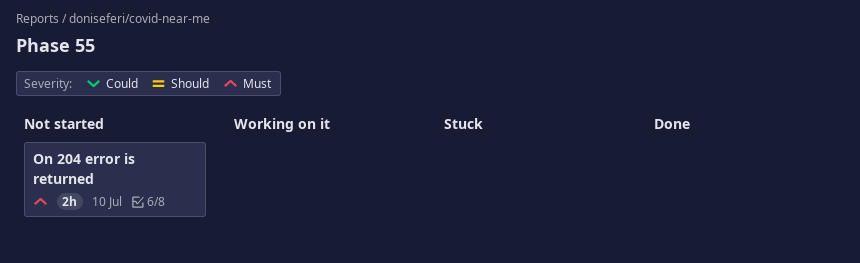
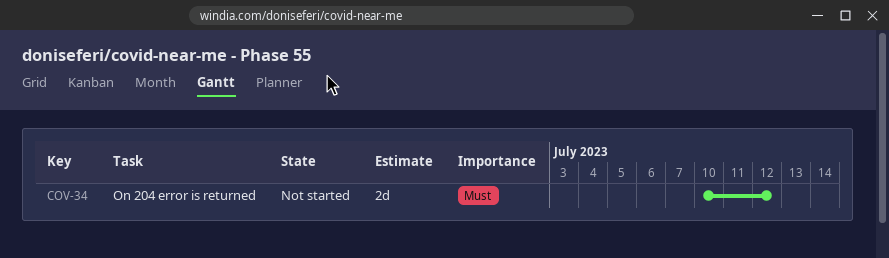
On 204 error is returned, estimate: 2h -> 2d
On 204 error is returned, due: Jul 10 -> Jul 12

